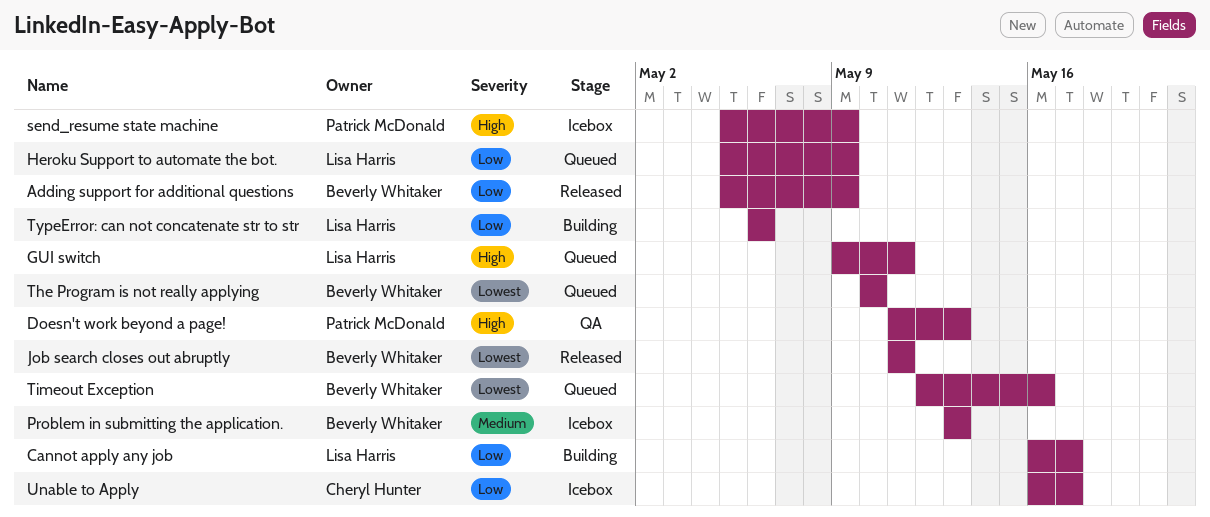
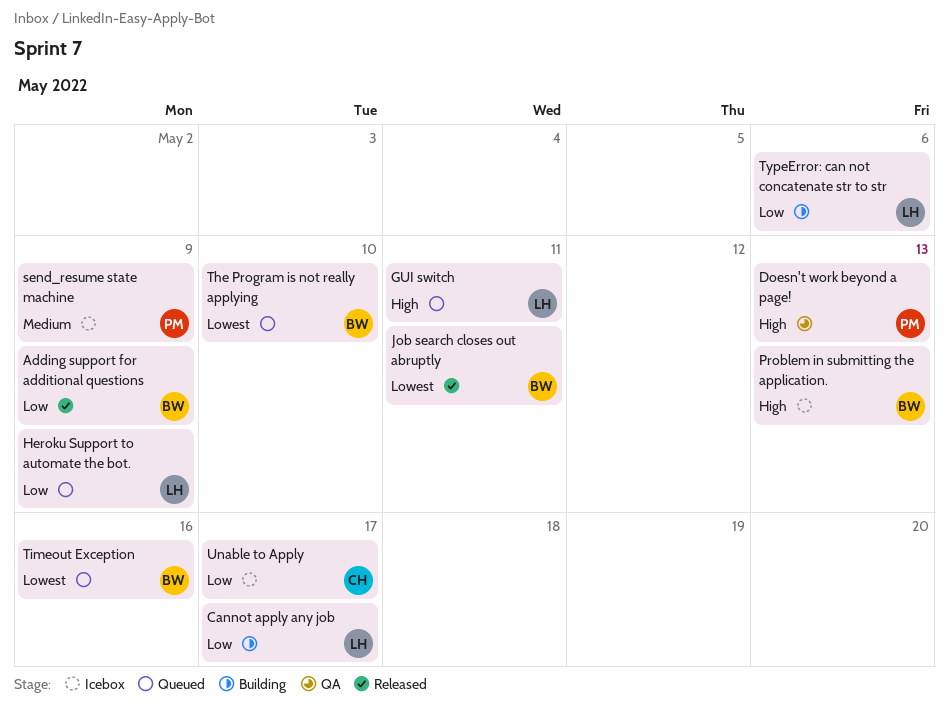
Problem in submitting the application., priority: Medium -> High
send_resume state machine, priority: High -> Medium

